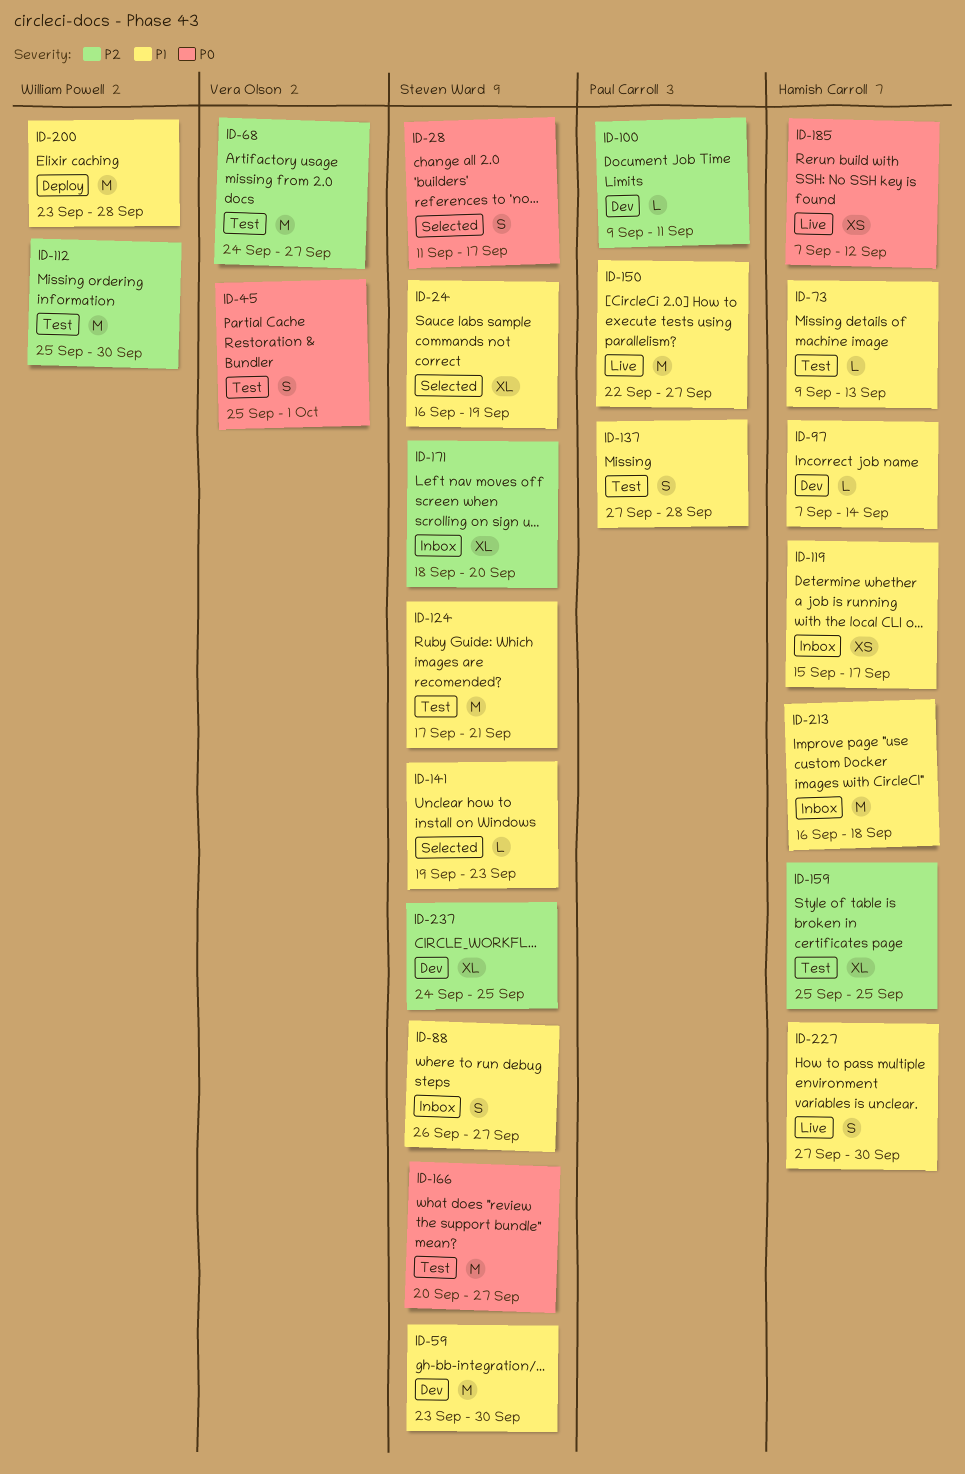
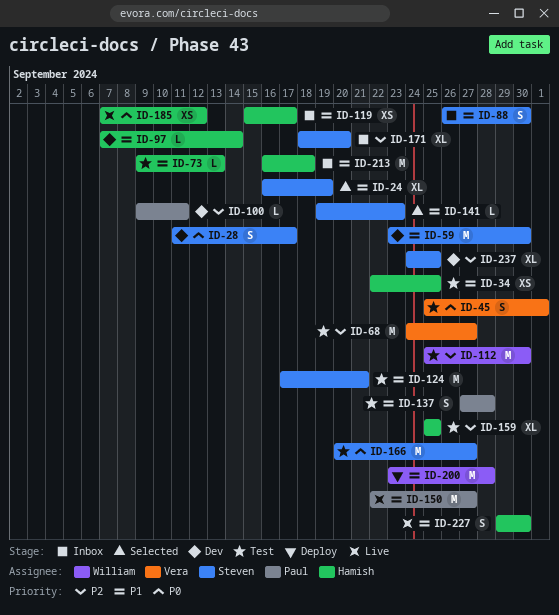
ID-28, status: Selected -> Dev
ID-34: none -> present
ID-88, due: Sep 27 -> Sep 30
ID-227, start: Sep 27 -> Sep 29

